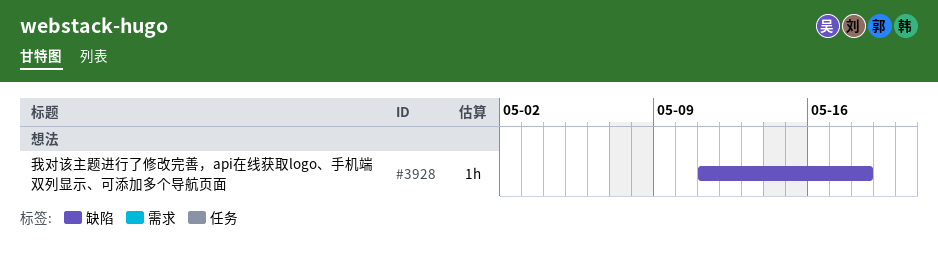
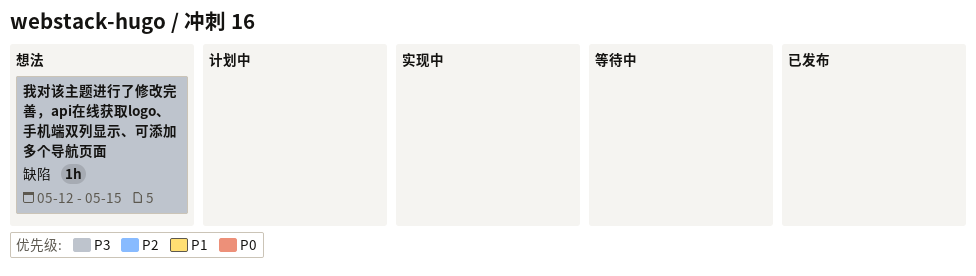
我对该主题进行了修改完善，api在线获取logo、手机端双列显示、可添加多个导航页面, start: May 11 -> May 12
我对该主题进行了修改完善，api在线获取logo、手机端双列显示、可添加多个导航页面, due: May 18 -> May 15

